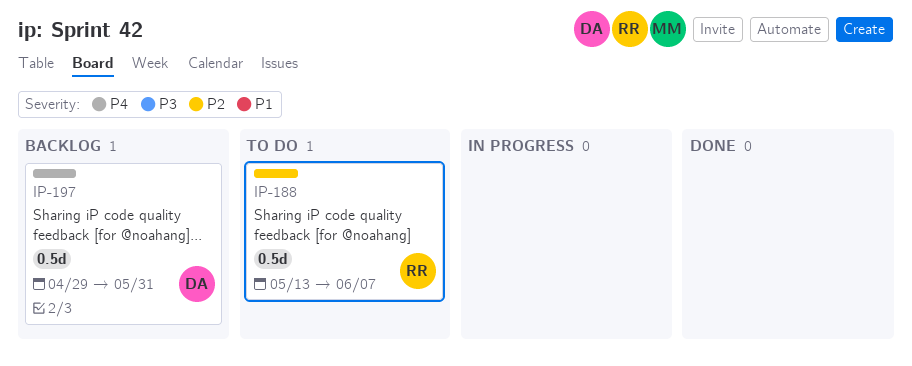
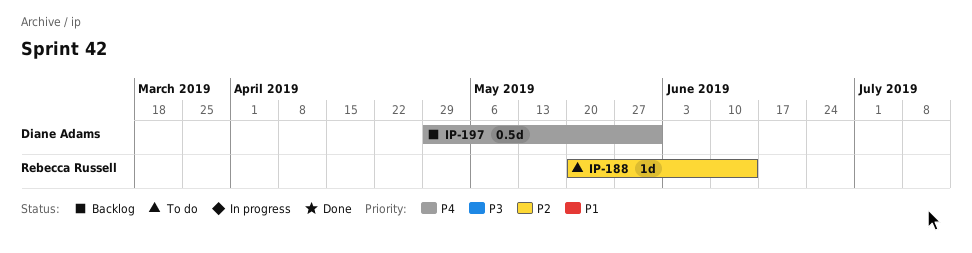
IP-188, estimate: 0.5d -> 1d
IP-188, start: May 13 -> May 20
IP-188, due: Jun 7 -> Jun 14

